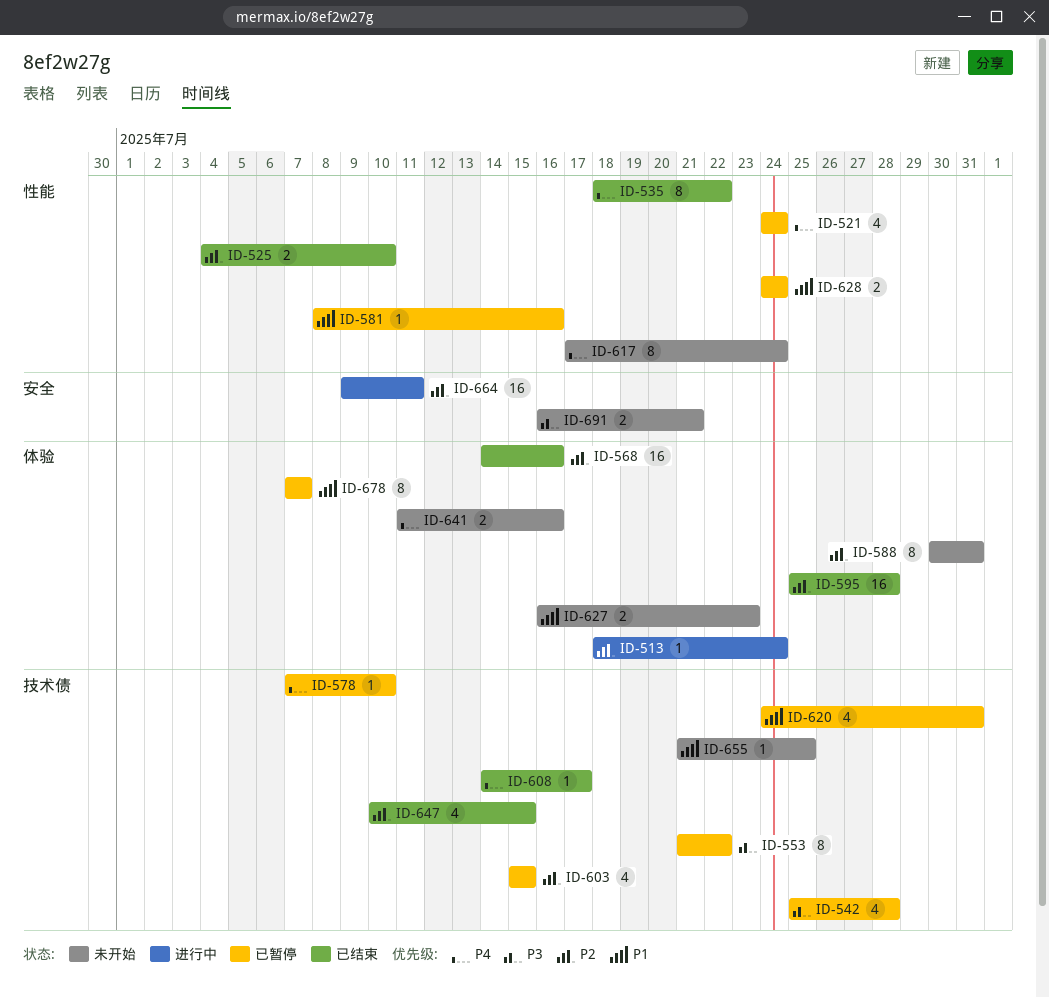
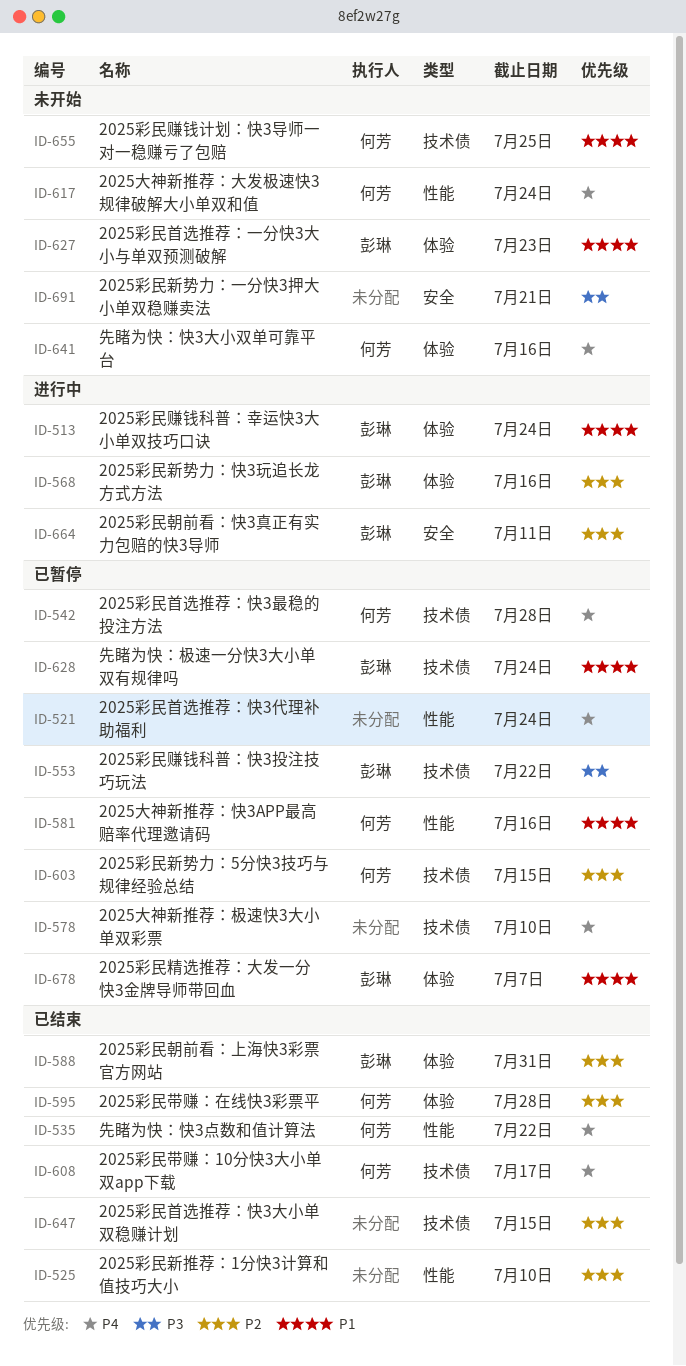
ID-513, priority: P2 -> P1
ID-542, priority: P3 -> P4
ID-568, status: 已结束 -> 进行中
ID-588, status: 未开始 -> 已结束
ID-620: present -> none
ID-628, label: 性能 -> 技术债

